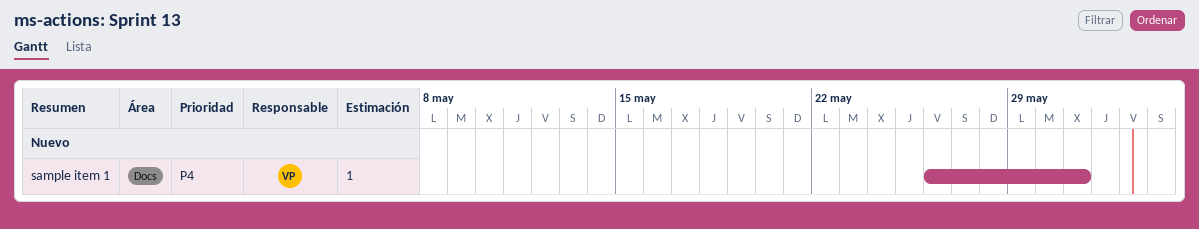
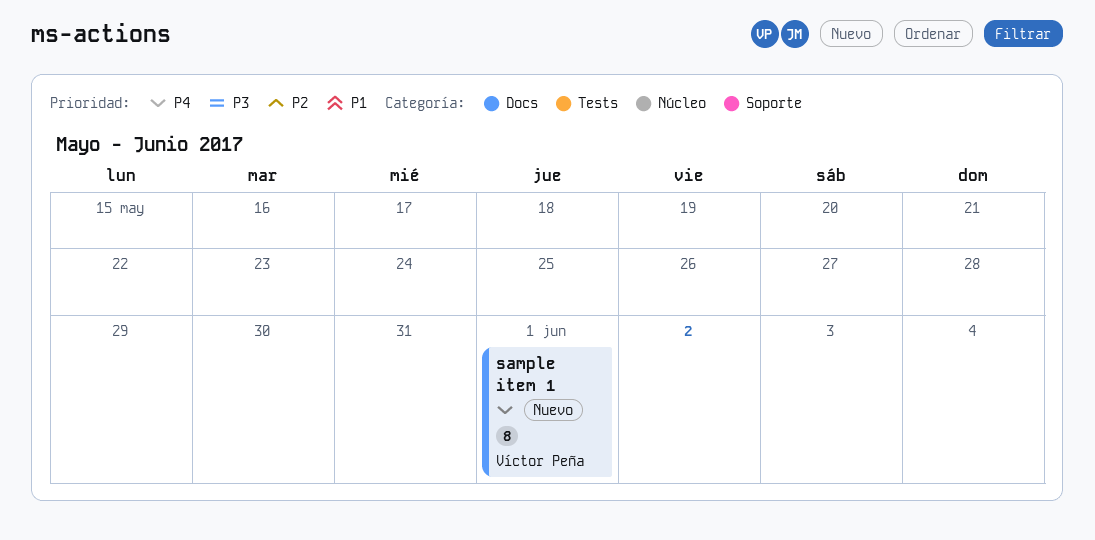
sample item 1, estimate: 1 -> 8
sample item 1, due: May 31 -> Jun 1

